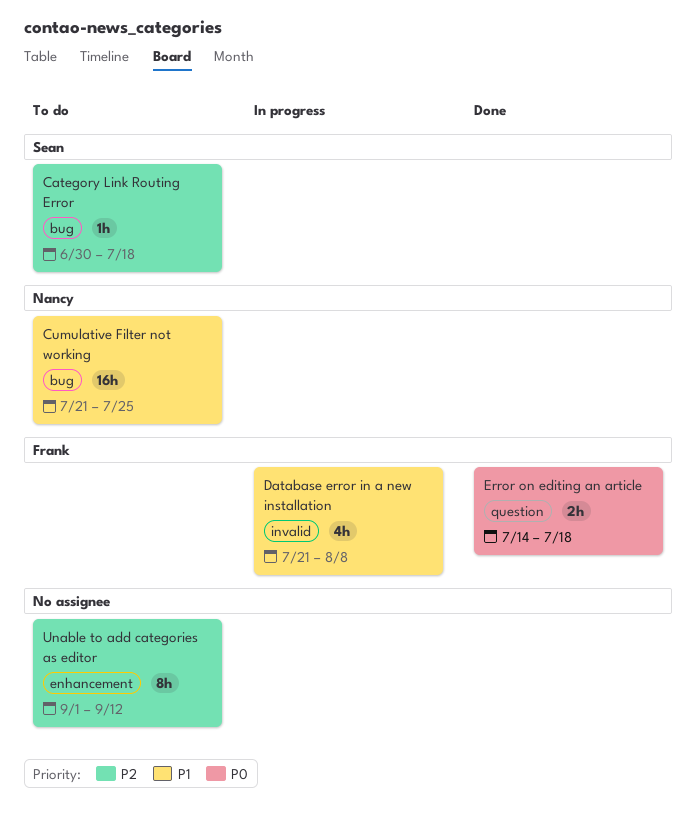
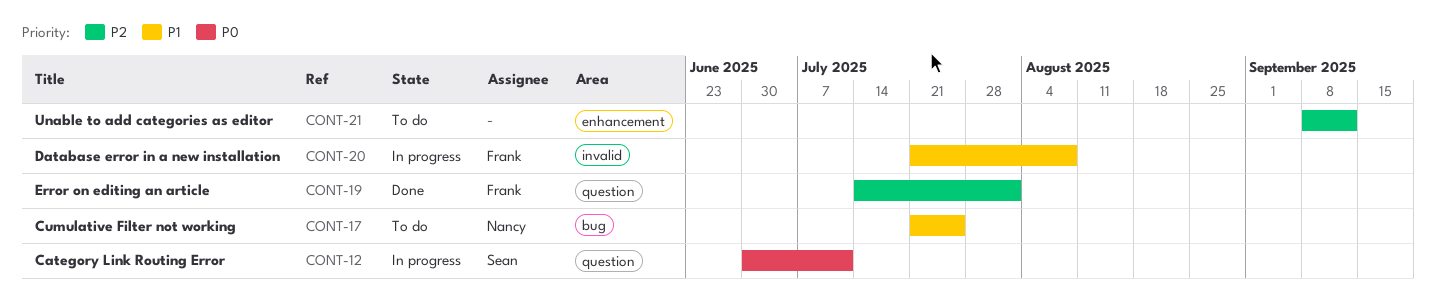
Category Link Routing Error, status: To do -> In progress
Category Link Routing Error, priority: P2 -> P0
Category Link Routing Error, label: bug -> question
Category Link Routing Error, due: Jul 18 -> Jul 11
Error on editing an article, priority: P0 -> P2
Error on editing an article, due: Jul 18 -> Aug 1
Unable to add categories as editor, start: Sep 1 -> Sep 8

